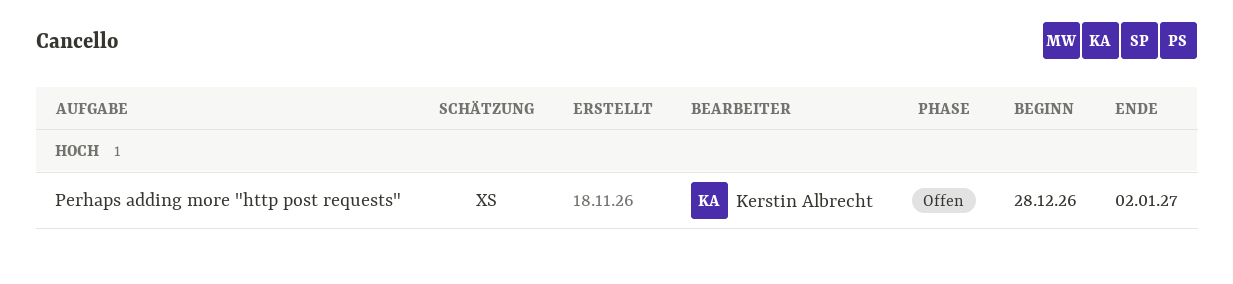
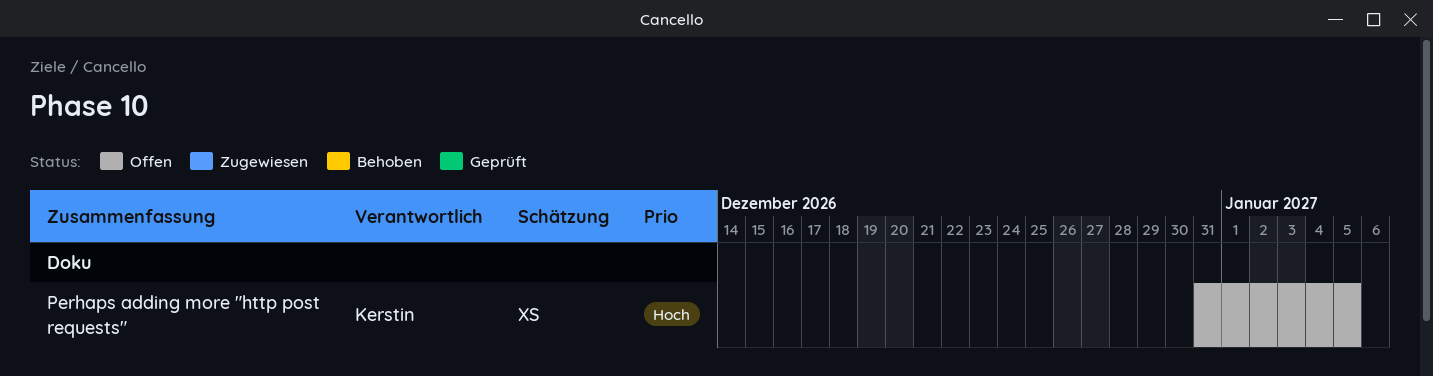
Perhaps adding more "http post requests", start: Dec 28 -> Dec 31
Perhaps adding more "http post requests", due: Jan 2 -> Jan 5

